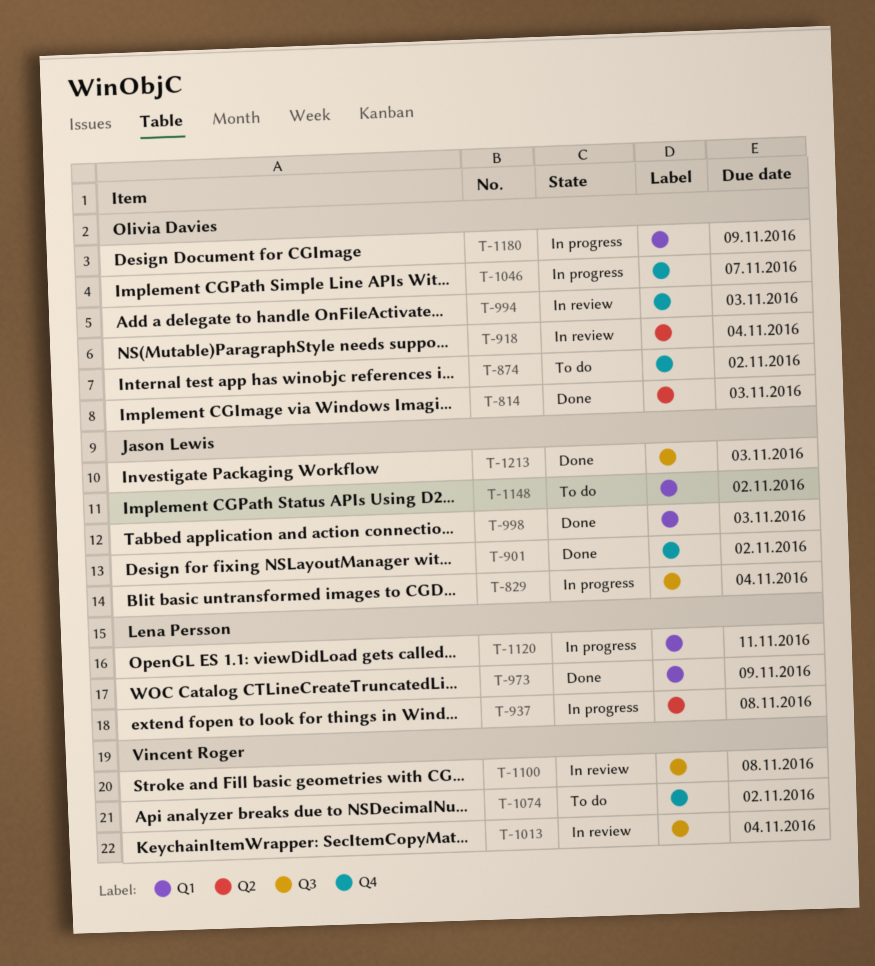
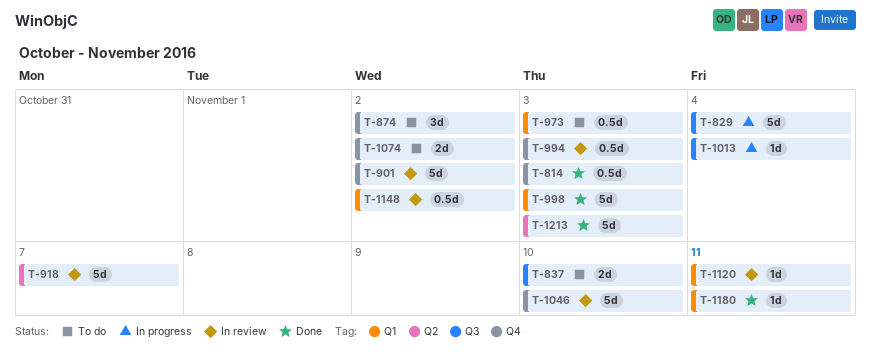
T-814, label: Q2 -> Q4
T-837: none -> present
T-901, status: Done -> In review
T-918, due: Nov 4 -> Nov 7
T-937: present -> none
T-973, status: Done -> To do
T-973, due: Nov 9 -> Nov 3
T-1013, status: In review -> In progress
T-1046, status: In progress -> In review
T-1046, due: Nov 7 -> Nov 10
T-1100: present -> none
T-1120, status: In progress -> In review
T-1148, status: To do -> In review
T-1180, status: In progress -> Done
T-1180, due: Nov 9 -> Nov 11
T-1213, label: Q3 -> Q2

